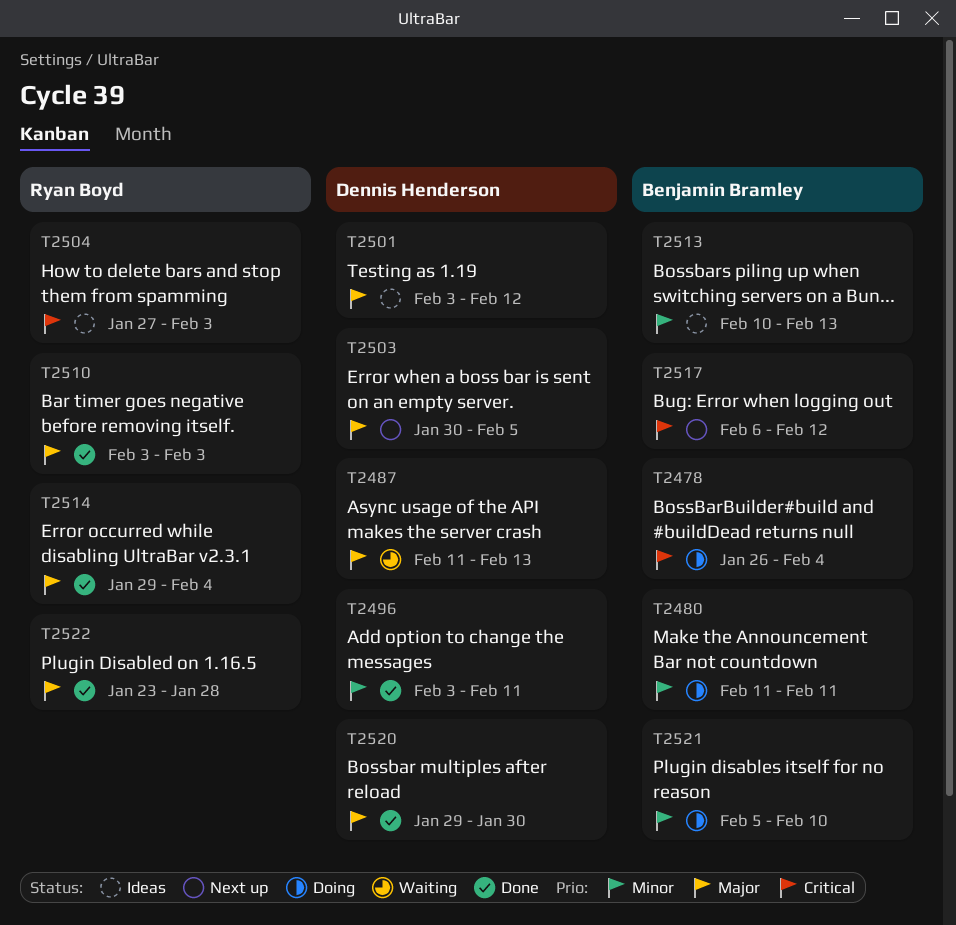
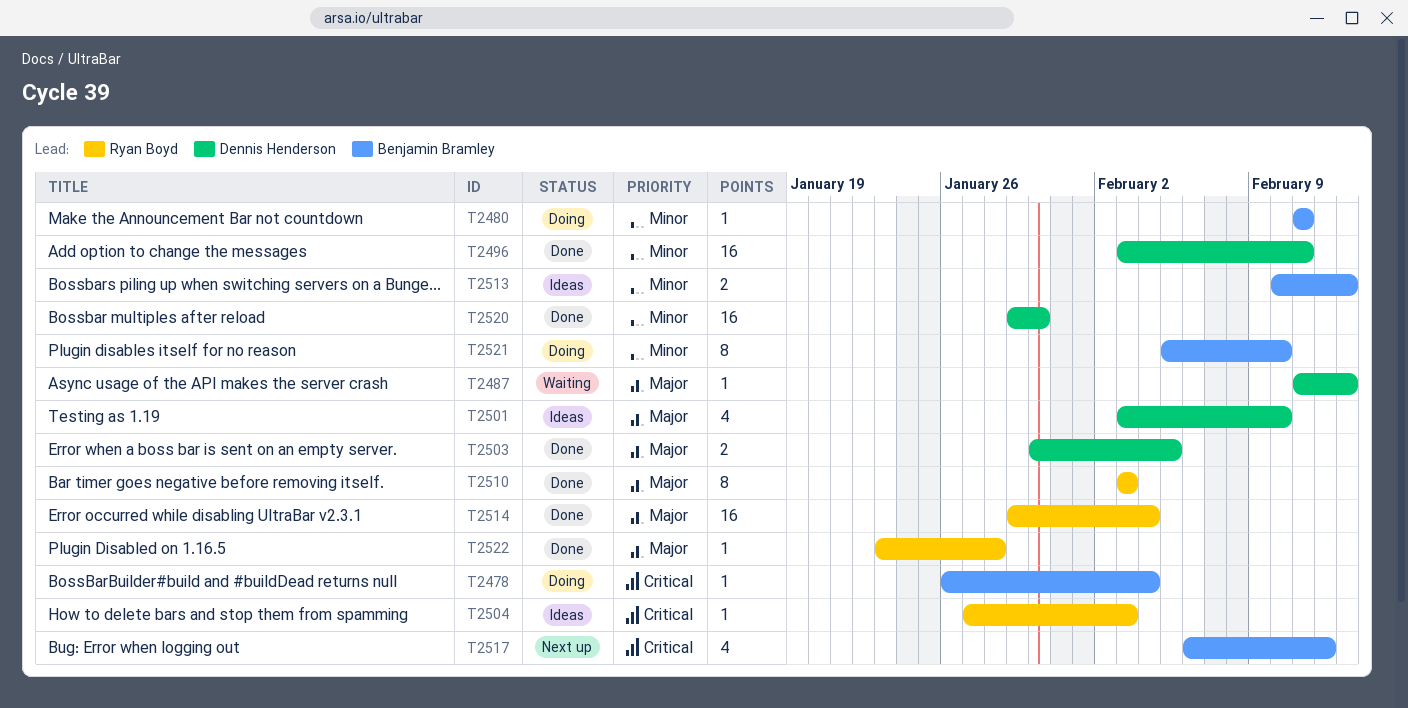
T2501, due: Feb 12 -> Feb 10
T2503, status: Next up -> Done
T2520, priority: Major -> Minor

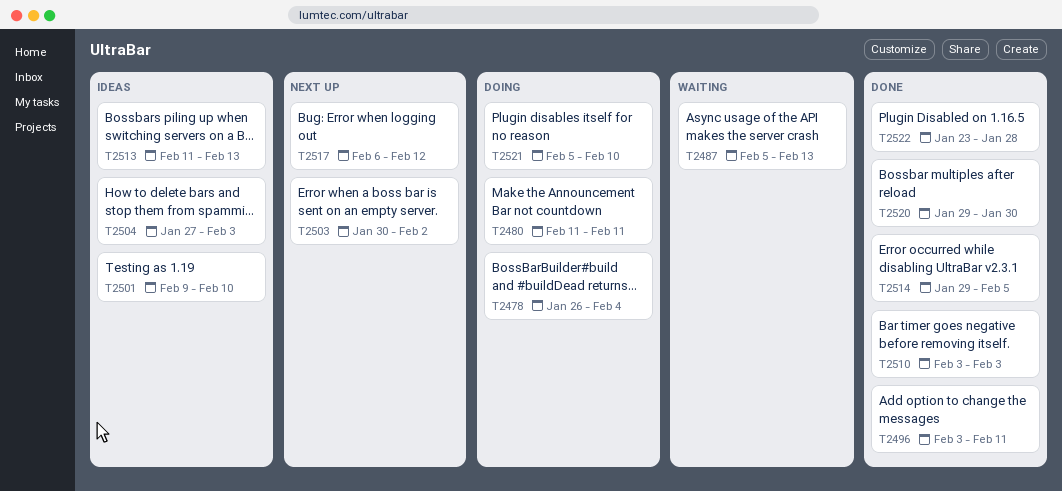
T2487, start: Feb 11 -> Feb 5
T2501, start: Feb 3 -> Feb 9
T2503, status: Done -> Next up
T2503, due: Feb 5 -> Feb 2
T2513, start: Feb 10 -> Feb 11
T2514, due: Feb 4 -> Feb 5

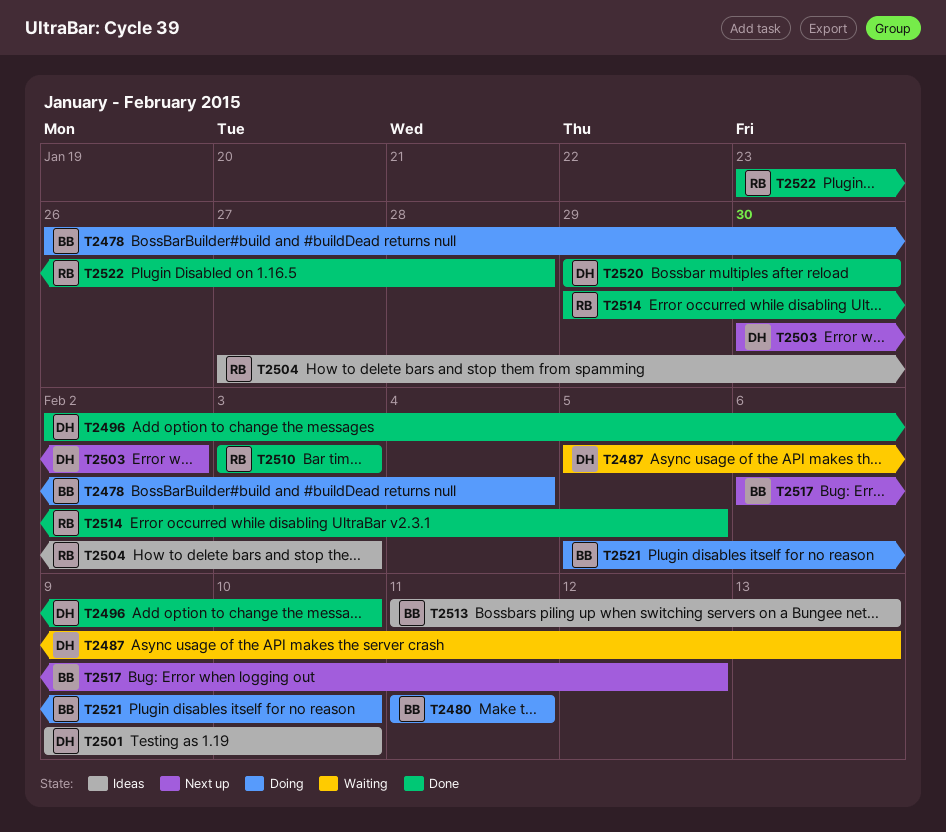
T2496, start: Feb 3 -> Feb 2
T2496, due: Feb 11 -> Feb 10

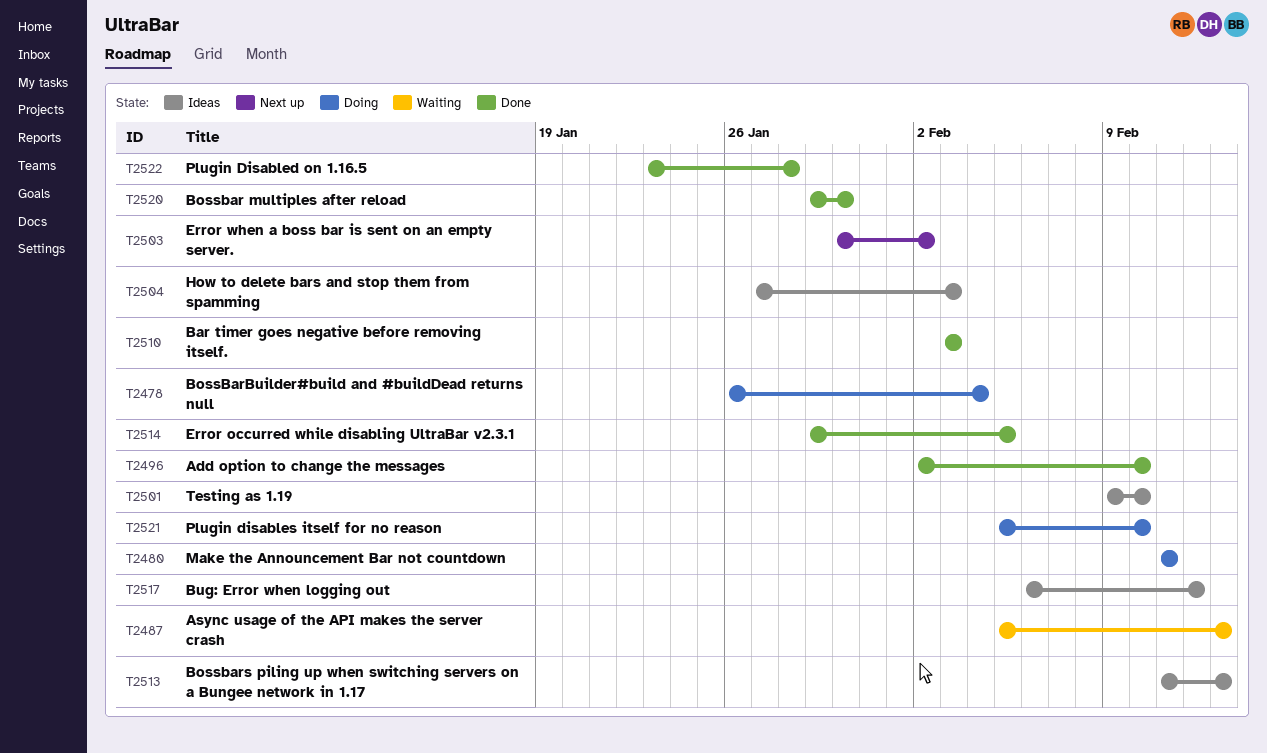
T2517, status: Next up -> Ideas

